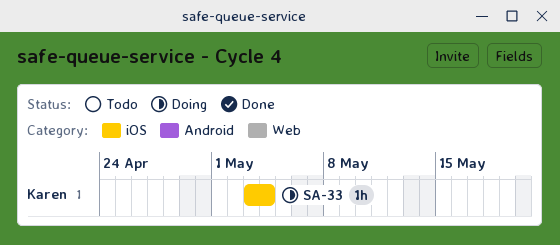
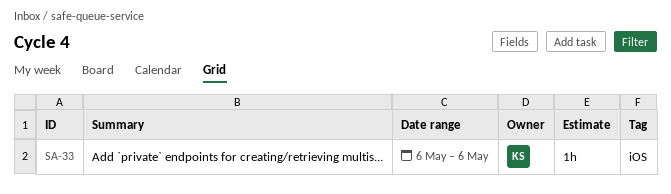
SA-33, start: May 3 -> May 6
SA-33, due: May 4 -> May 6

